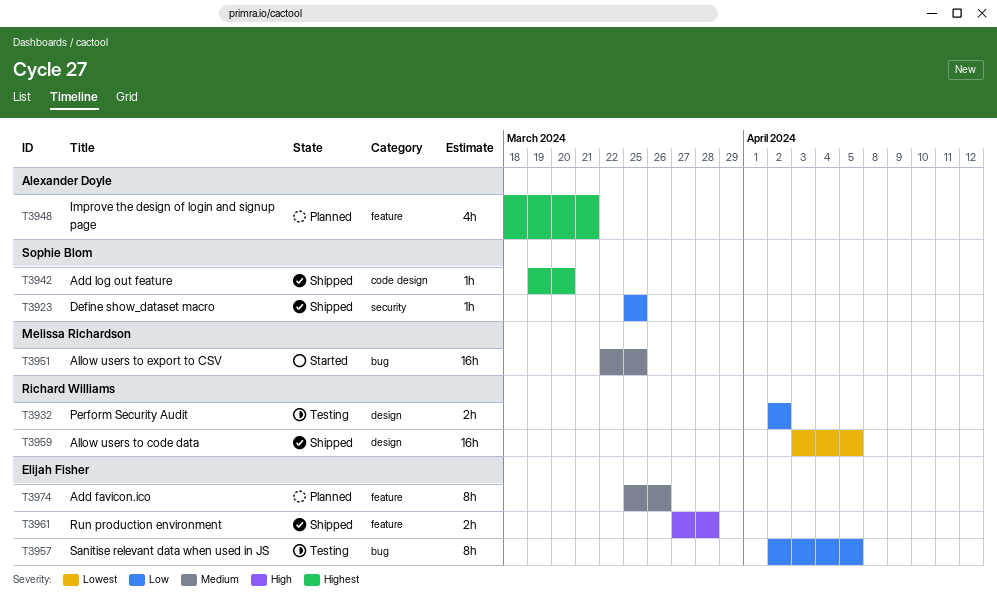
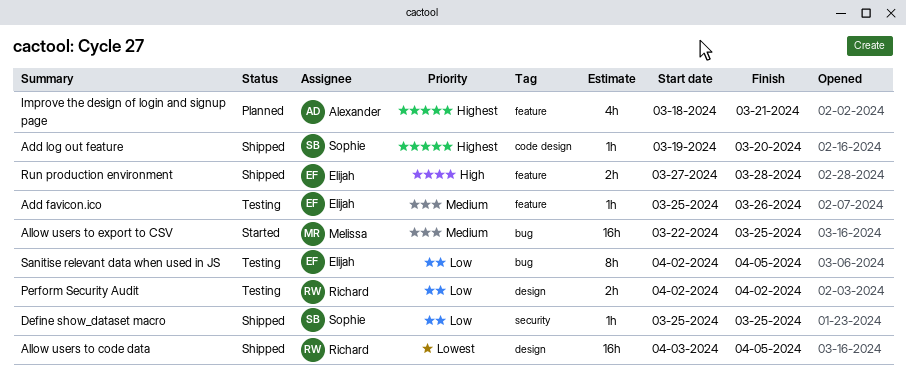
Add favicon.ico, status: Planned -> Testing
Add favicon.ico, estimate: 8h -> 1h

